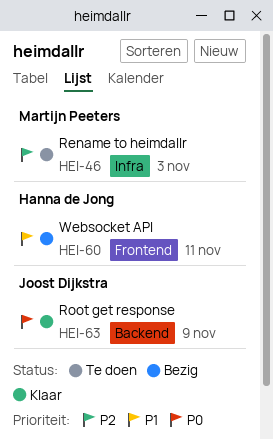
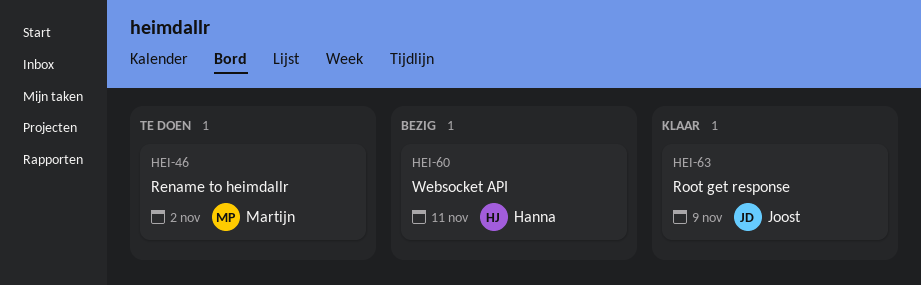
HEI-46, due: Nov 3 -> Nov 2

